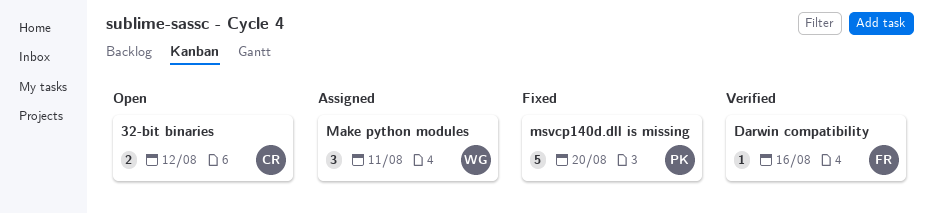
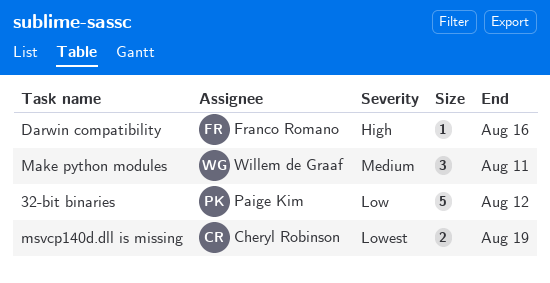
32-bit binaries, owner: Cheryl Robinson -> Paige Kim
32-bit binaries, estimate: 2 -> 5
msvcp140d.dll is missing, owner: Paige Kim -> Cheryl Robinson
msvcp140d.dll is missing, estimate: 5 -> 2
msvcp140d.dll is missing, due: Aug 20 -> Aug 19

